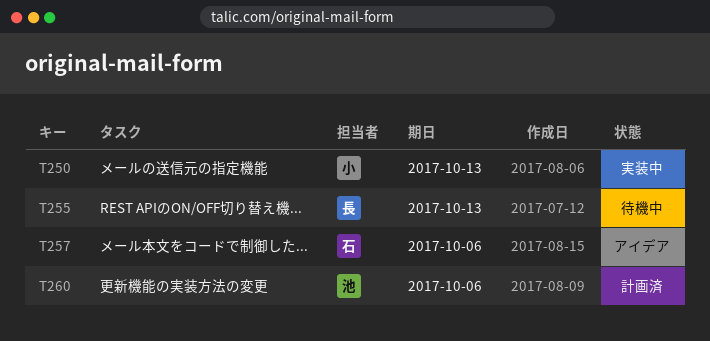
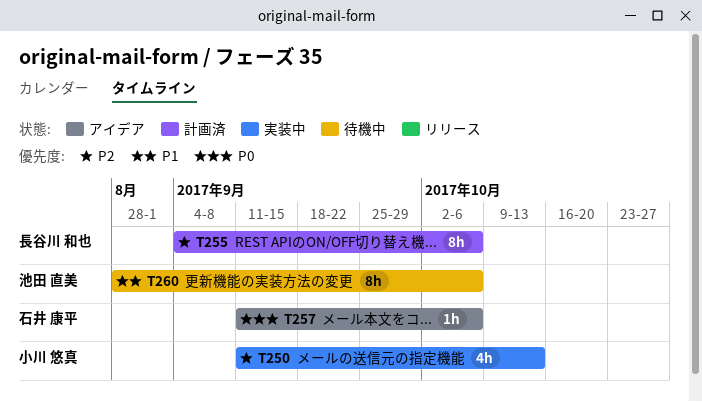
T255, status: 待機中 -> 計画済
T255, due: Oct 13 -> Oct 6
T260, status: 計画済 -> 待機中

